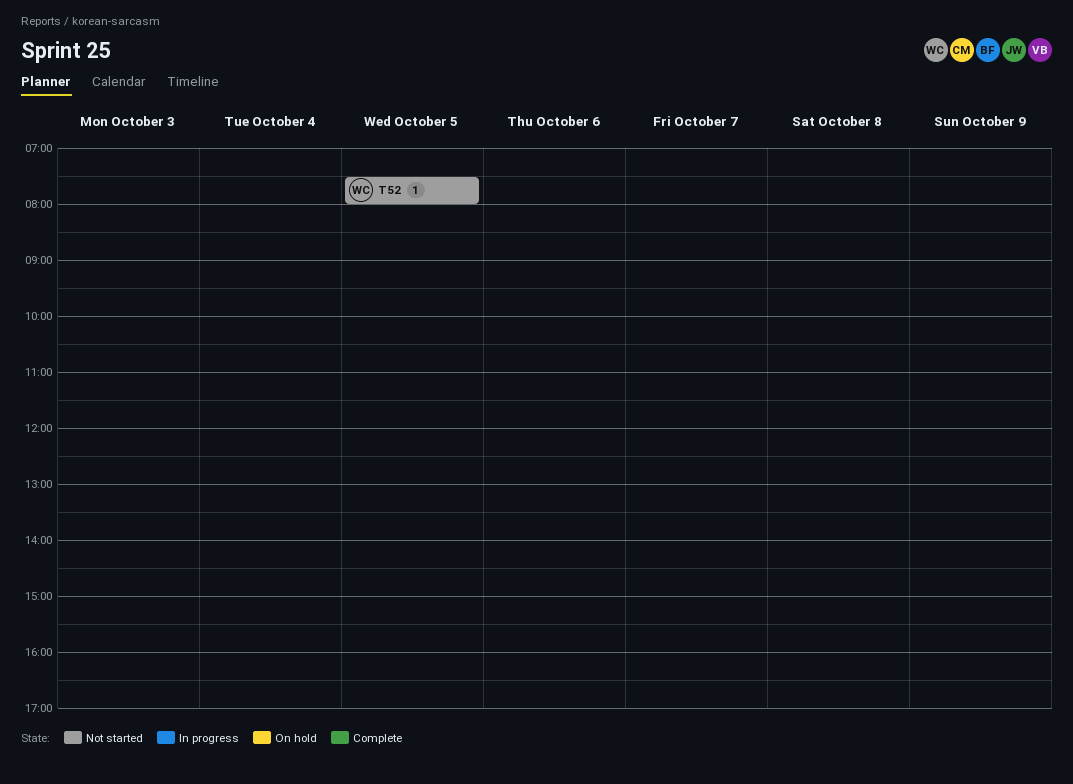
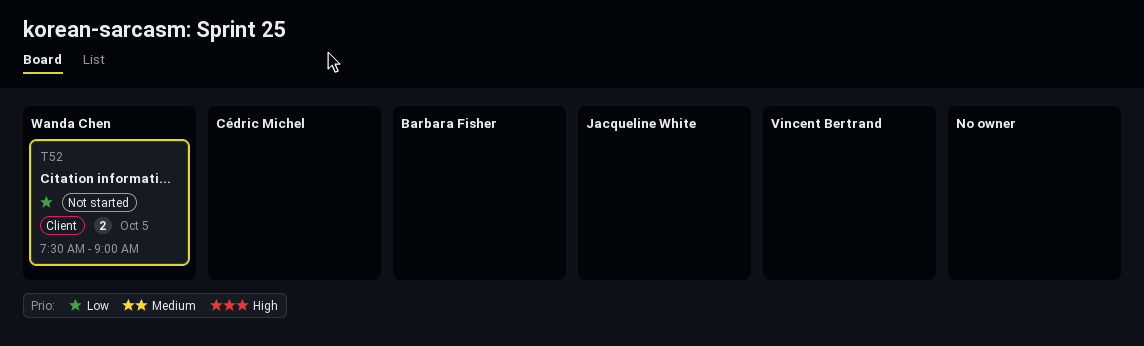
T52, estimate: 1 -> 2
T52, ends: 08:00 -> 09:00

